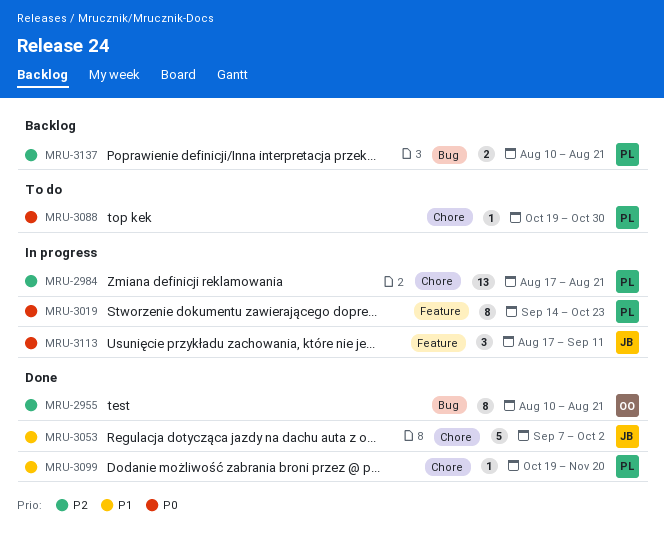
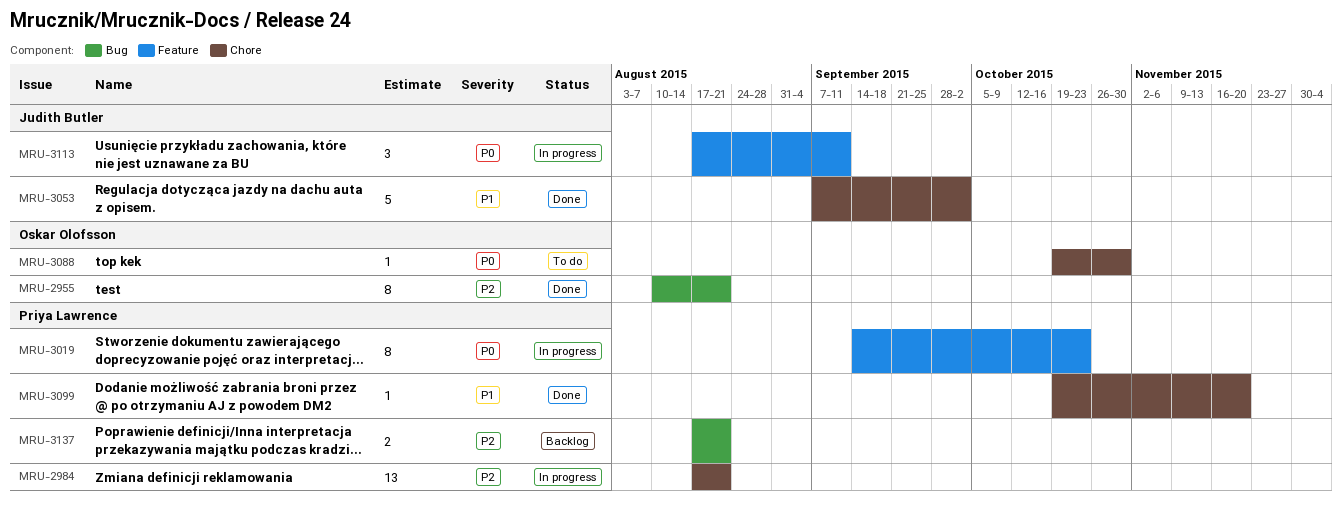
MRU-3088, owner: Priya Lawrence -> Oskar Olofsson
MRU-3137, start: Aug 10 -> Aug 17

